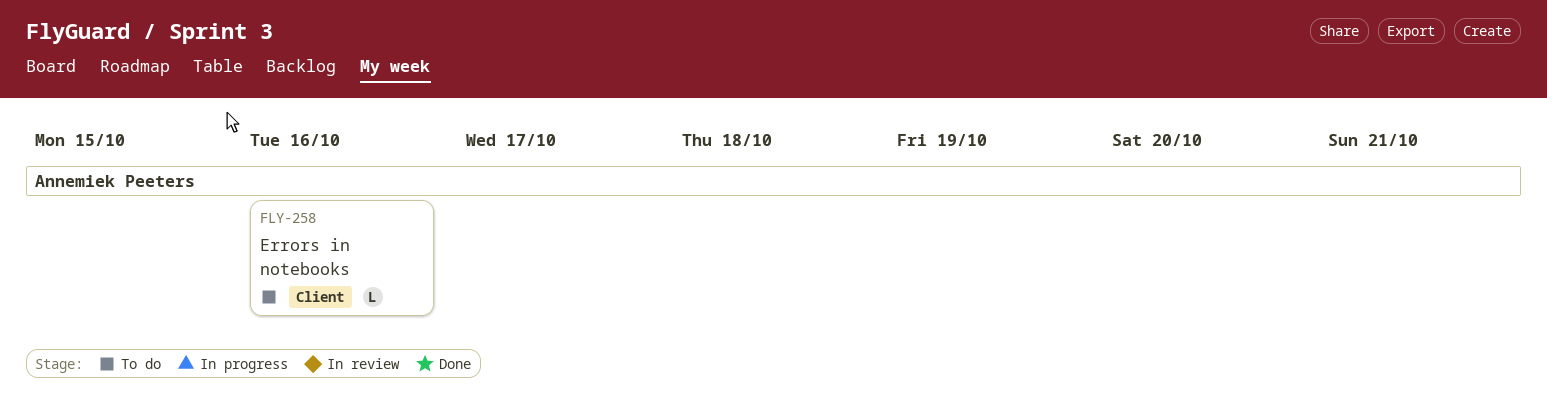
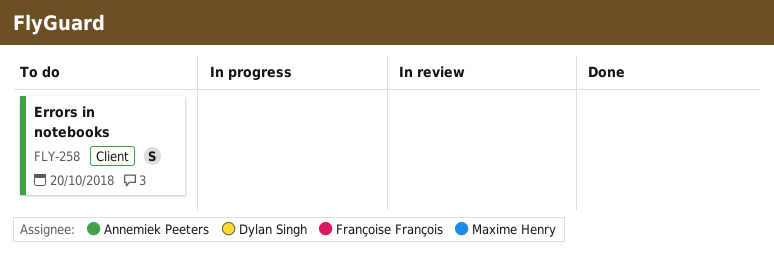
FLY-258, estimate: L -> S
FLY-258, due: Oct 16 -> Oct 20

